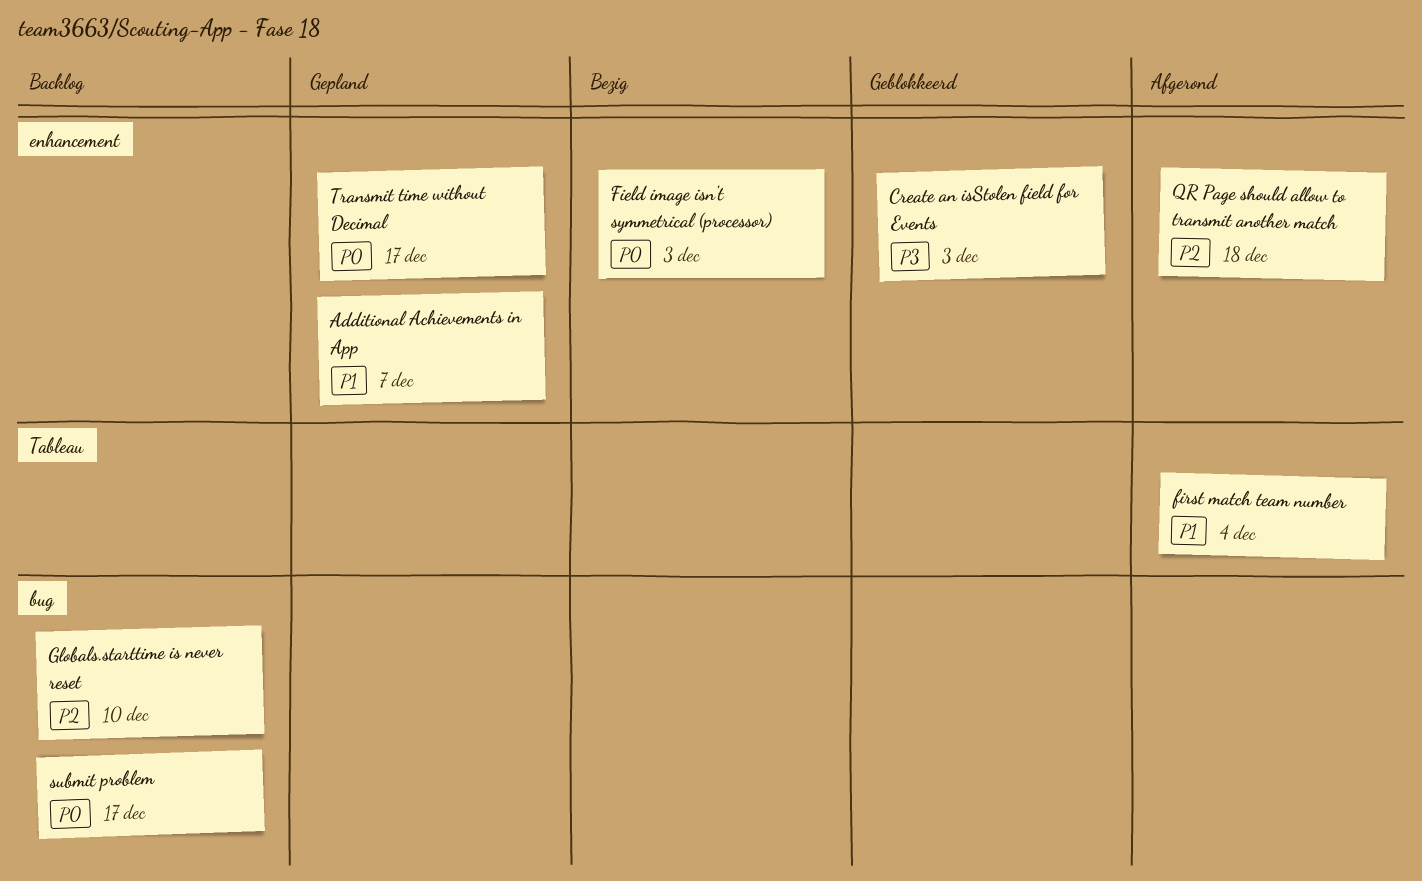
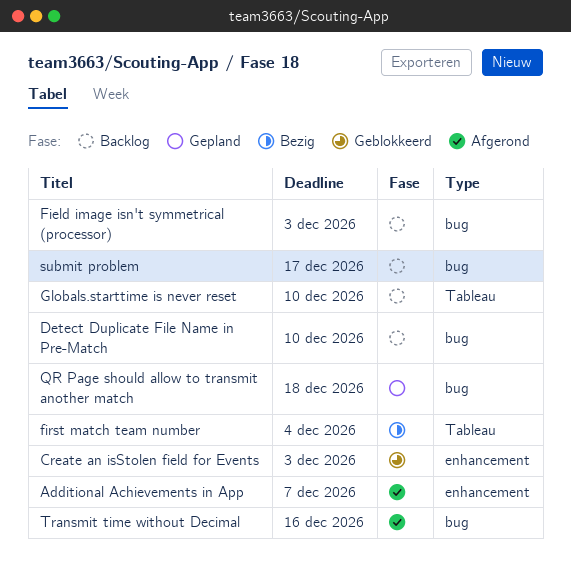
Additional Achievements in App, status: Gepland -> Afgerond
Detect Duplicate File Name in Pre-Match: none -> present
Field image isn't symmetrical (processor), status: Bezig -> Backlog
Field image isn't symmetrical (processor), label: enhancement -> bug
first match team number, status: Afgerond -> Bezig
Globals.starttime is never reset, label: bug -> Tableau
QR Page should allow to transmit another match, status: Afgerond -> Gepland
QR Page should allow to transmit another match, label: enhancement -> bug
Transmit time without Decimal, status: Gepland -> Afgerond
Transmit time without Decimal, label: enhancement -> bug
Transmit time without Decimal, due: Dec 17 -> Dec 16

